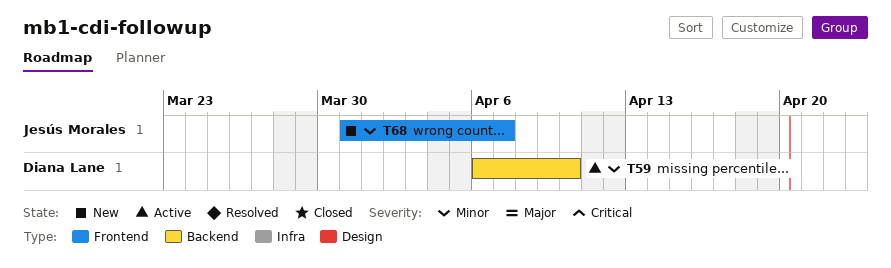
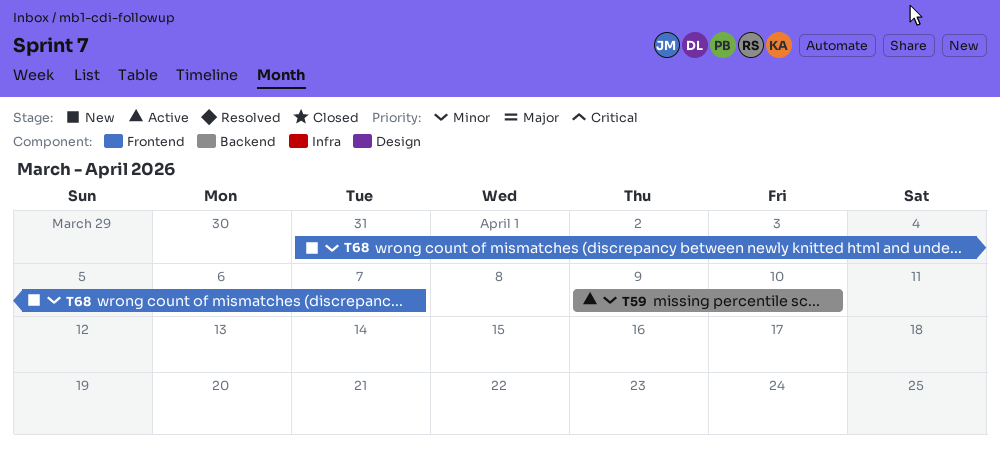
T59, start: Apr 6 -> Apr 9

